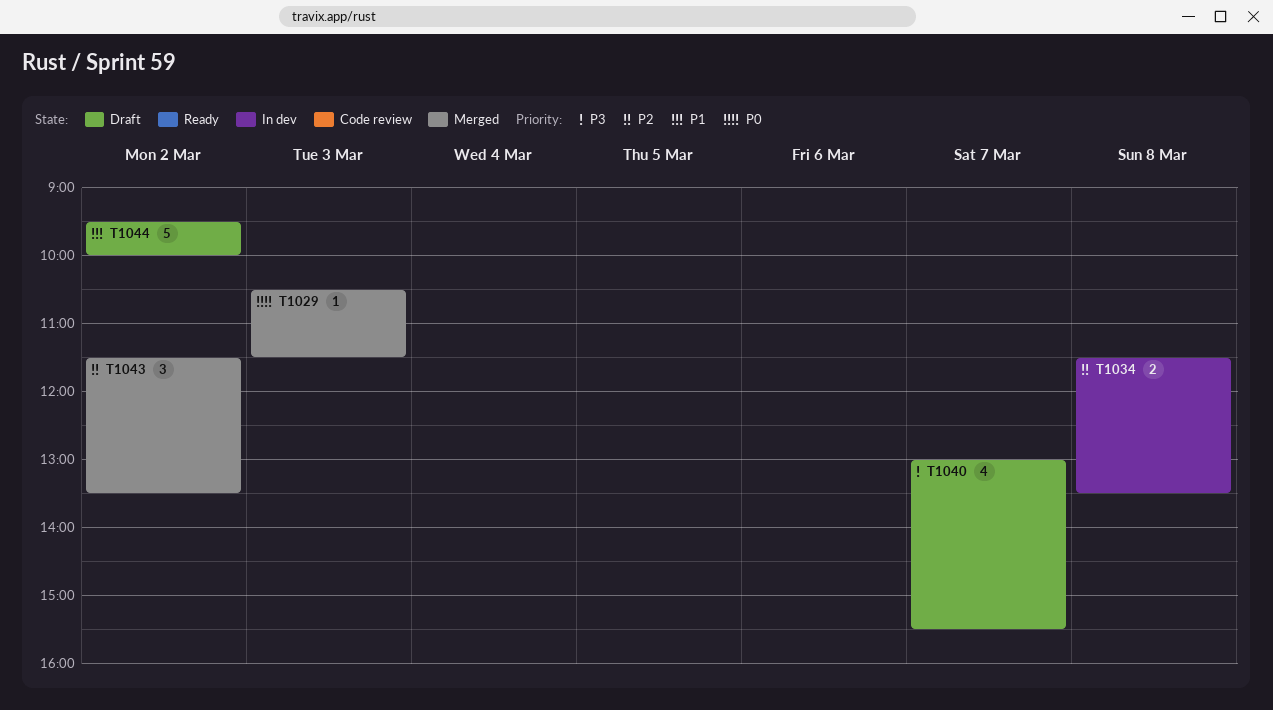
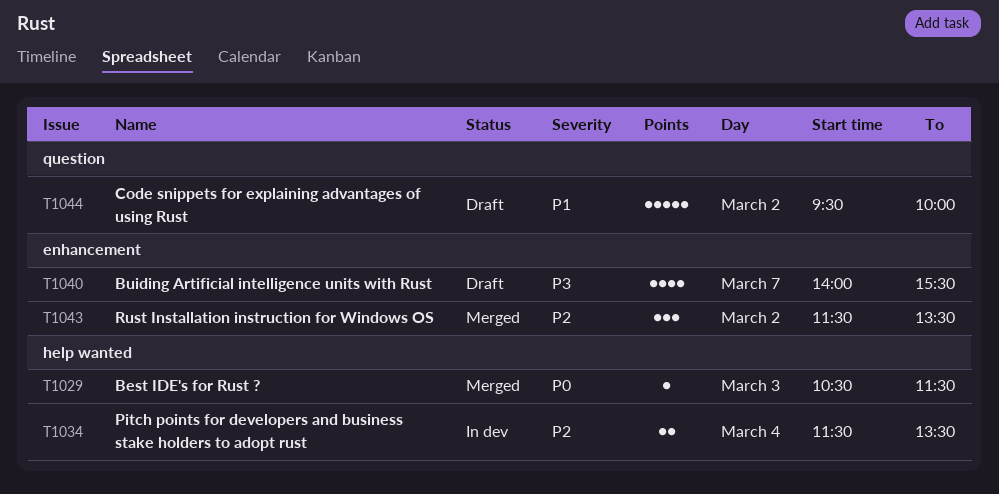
T1034, day: Mar 8 -> Mar 4
T1040, begins: 13:00 -> 14:00

